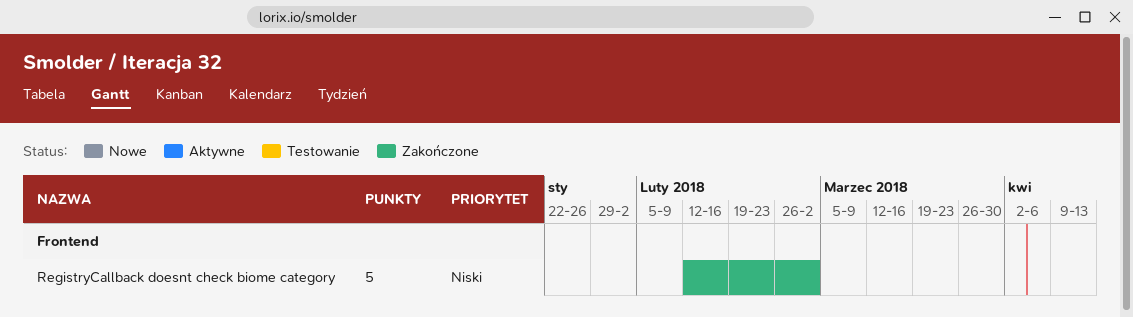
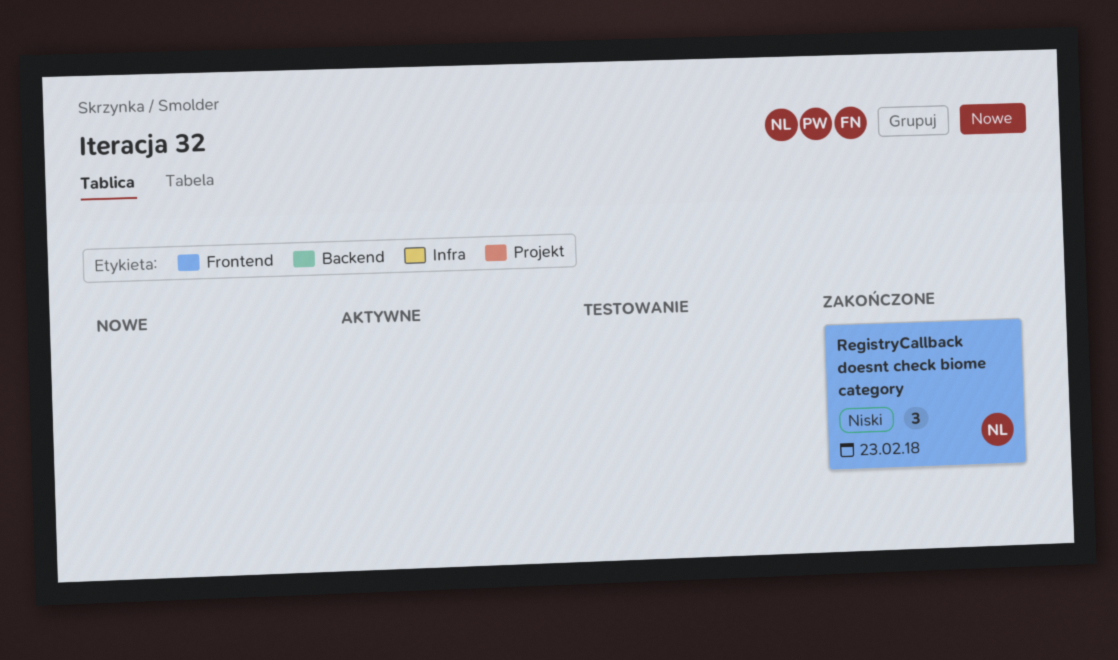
RegistryCallback doesnt check biome category, estimate: 5 -> 3
RegistryCallback doesnt check biome category, due: Mar 2 -> Feb 23

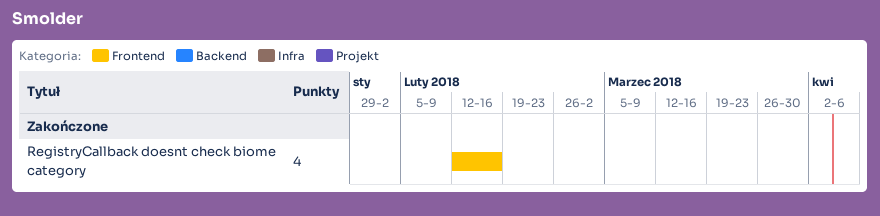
RegistryCallback doesnt check biome category, estimate: 3 -> 4
RegistryCallback doesnt check biome category, due: Feb 23 -> Feb 16

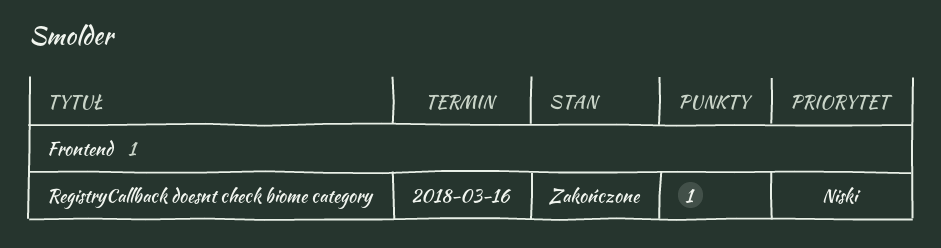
RegistryCallback doesnt check biome category, estimate: 4 -> 1
RegistryCallback doesnt check biome category, due: Feb 16 -> Mar 16

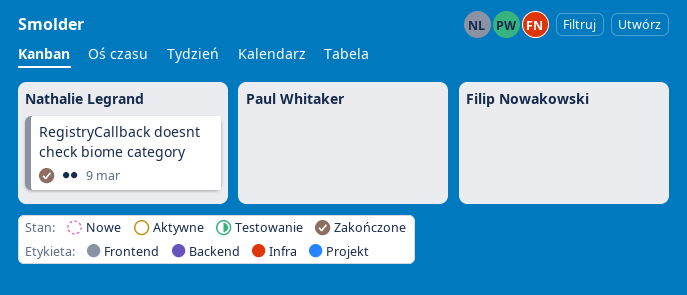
RegistryCallback doesnt check biome category, estimate: 1 -> 2
RegistryCallback doesnt check biome category, due: Mar 16 -> Mar 9

